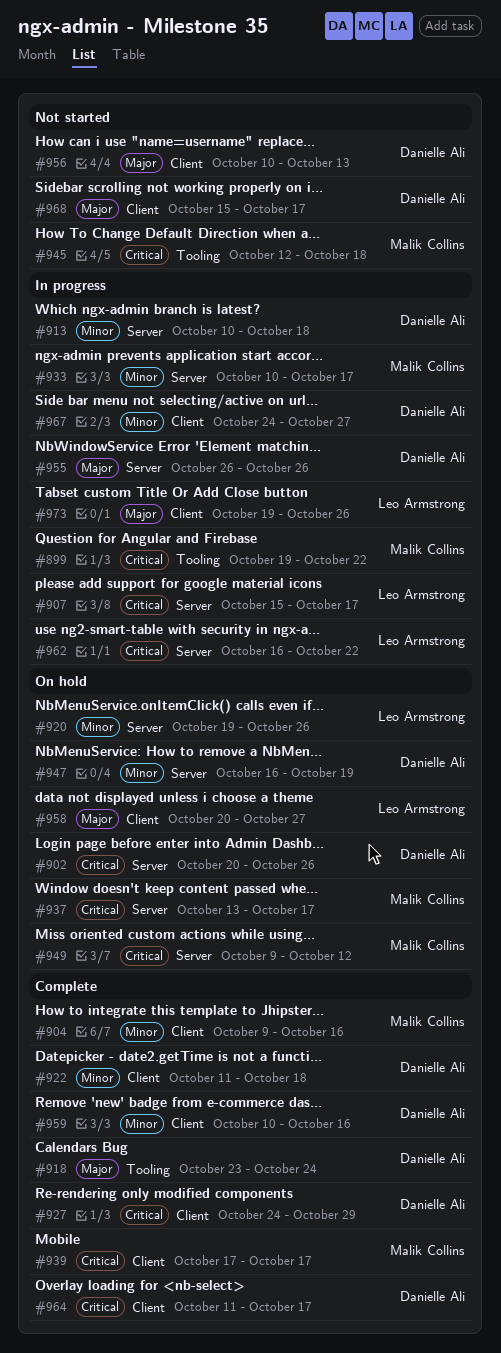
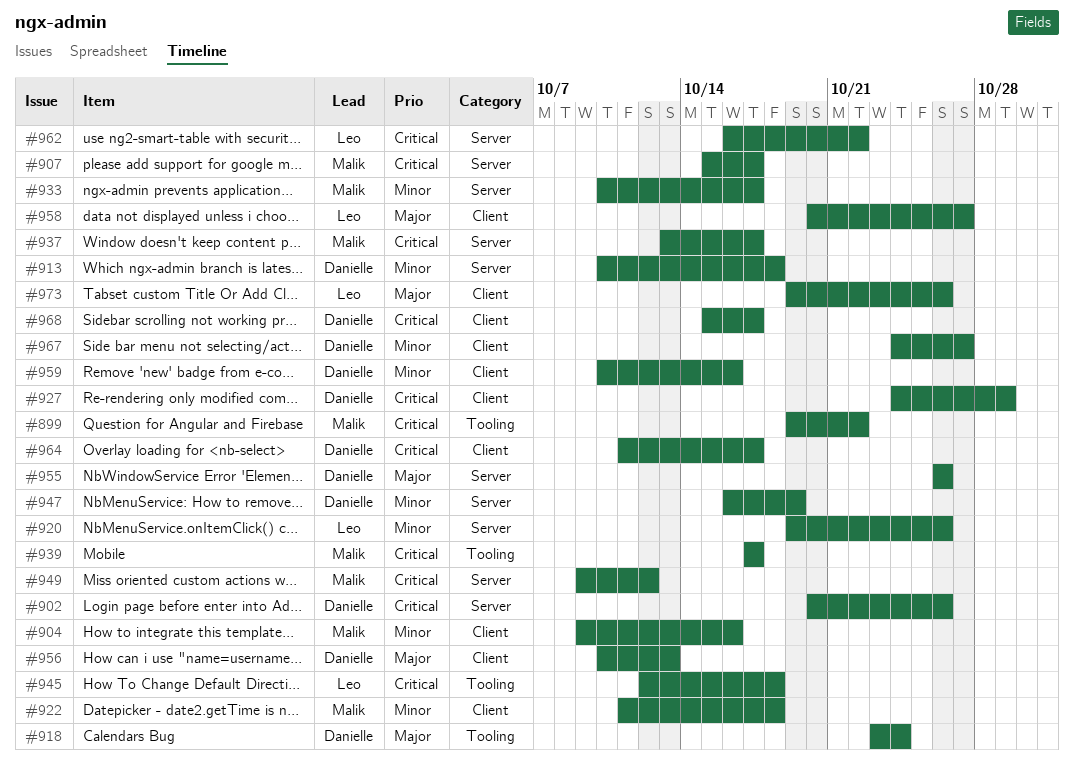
#907, owner: Leo Armstrong -> Malik Collins
#922, owner: Danielle Ali -> Malik Collins
#939, label: Client -> Tooling
#945, owner: Malik Collins -> Leo Armstrong
#968, priority: Major -> Critical

